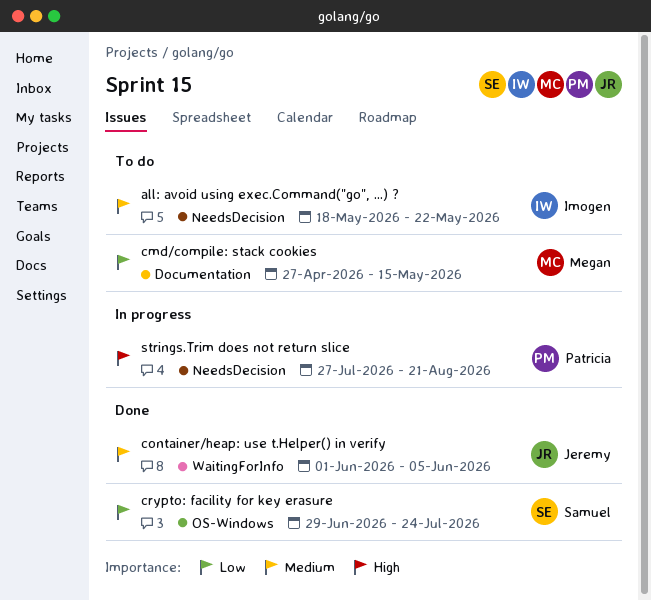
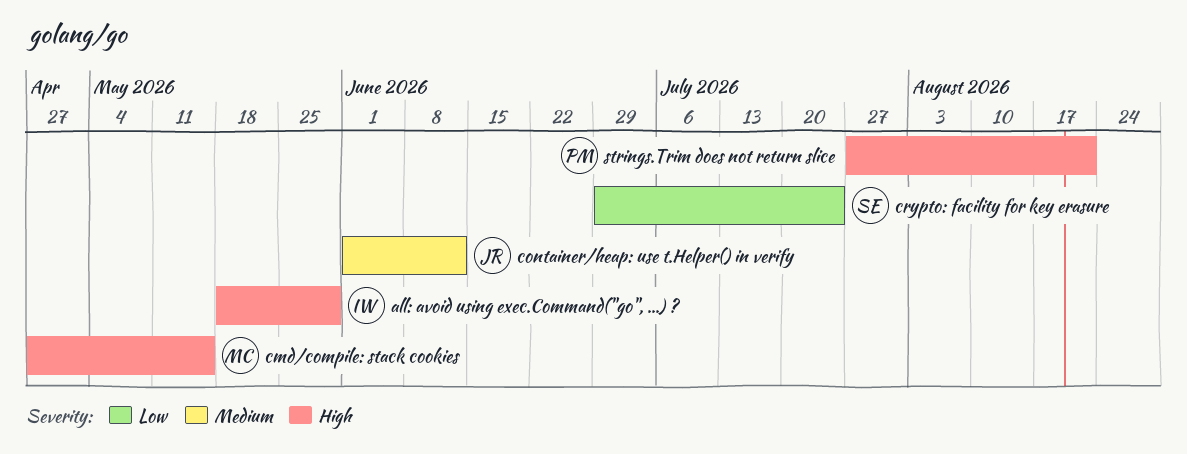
all: avoid using exec.Command("go", ...) ?, priority: Medium -> High
all: avoid using exec.Command("go", ...) ?, due: May 22 -> May 29
cmd/compile: stack cookies, priority: Low -> High
container/heap: use t.Helper() in verify, due: Jun 5 -> Jun 12

